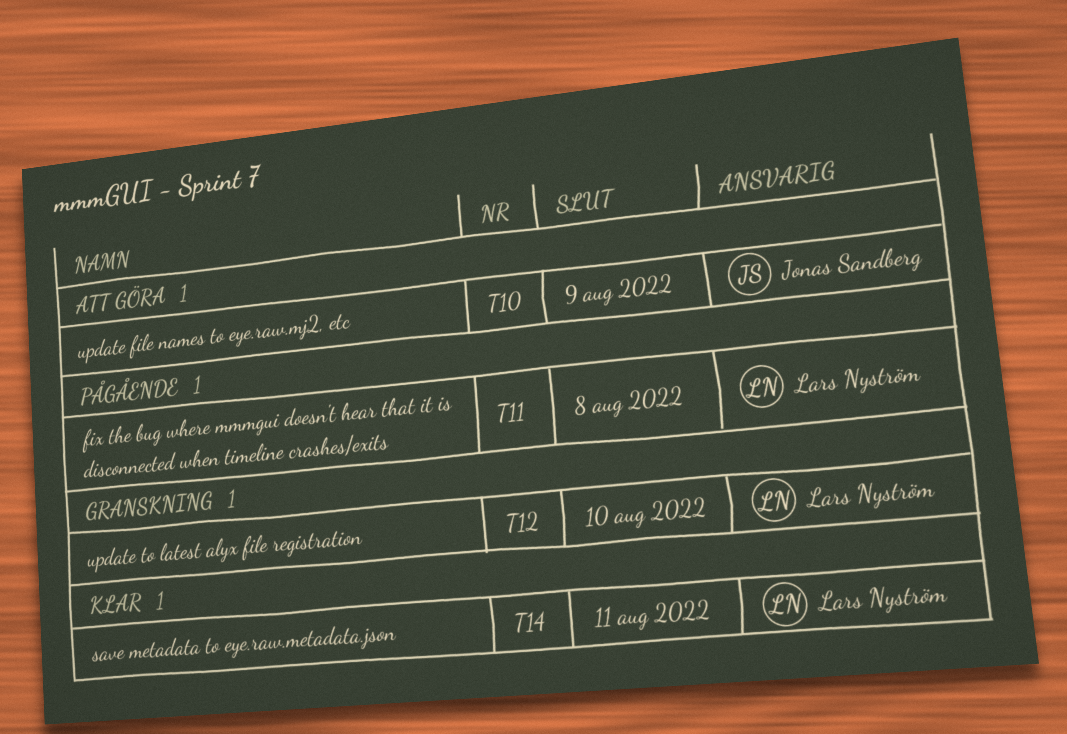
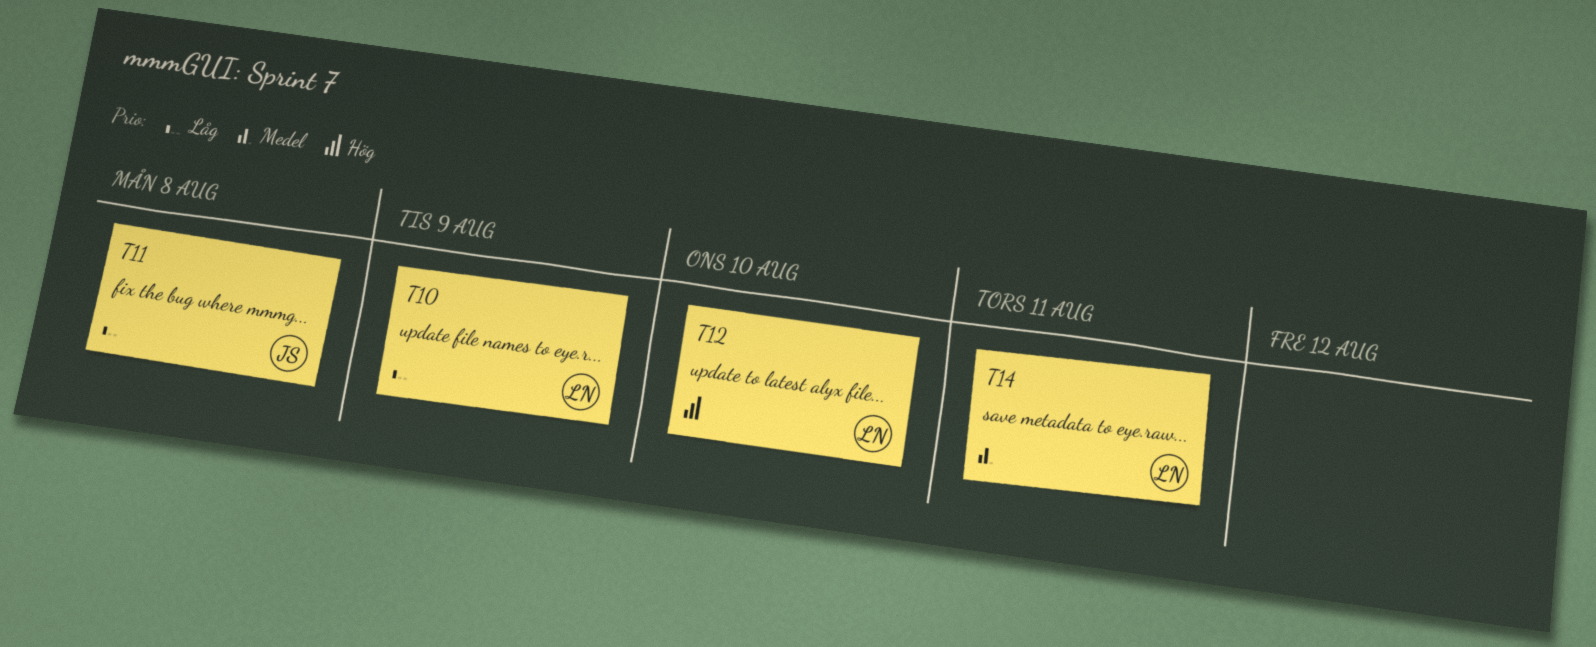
T10, owner: Jonas Sandberg -> Lars Nyström
T11, owner: Lars Nyström -> Jonas Sandberg

